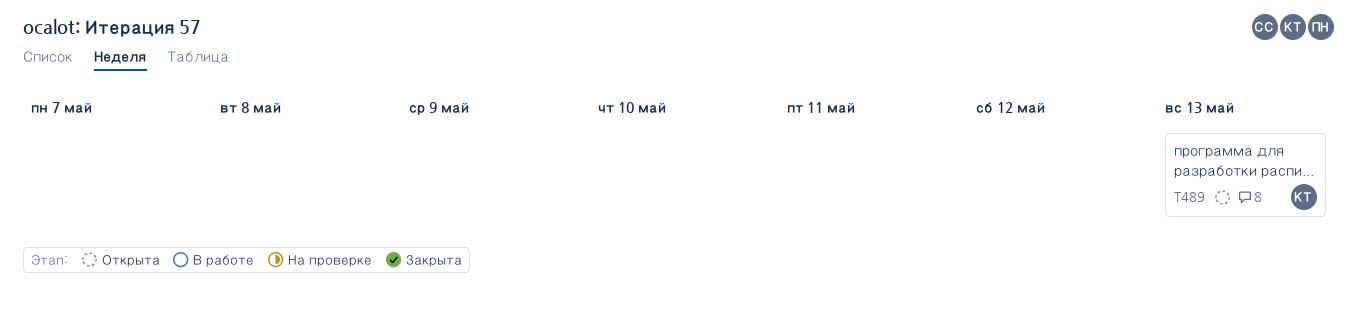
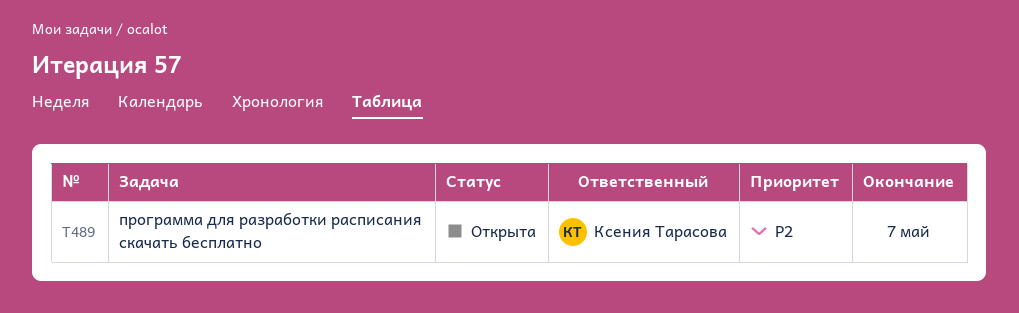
T489, due: May 13 -> May 7

